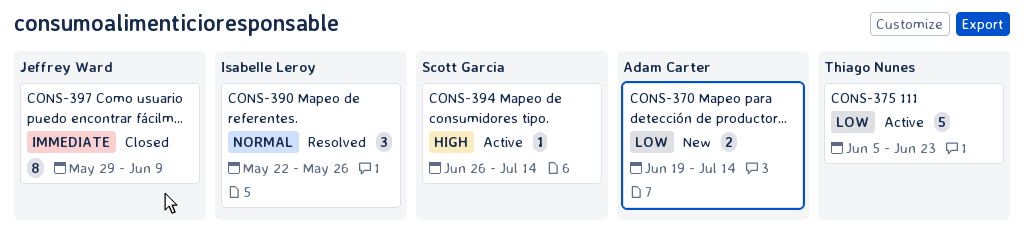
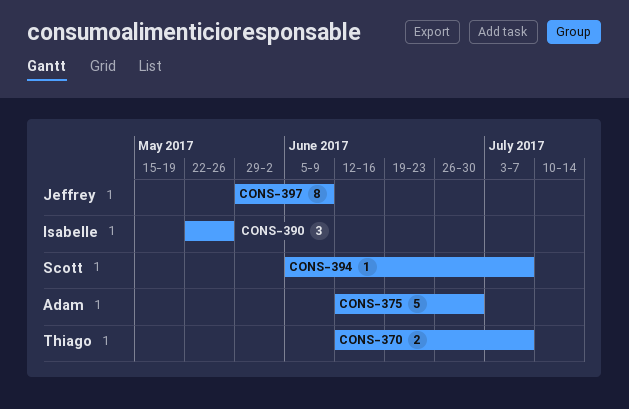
CONS-370, owner: Adam Carter -> Thiago Nunes
CONS-370, start: Jun 19 -> Jun 12
CONS-370, due: Jul 14 -> Jul 7
CONS-375, owner: Thiago Nunes -> Adam Carter
CONS-375, start: Jun 5 -> Jun 12
CONS-375, due: Jun 23 -> Jun 30
CONS-394, start: Jun 26 -> Jun 5
CONS-394, due: Jul 14 -> Jul 7

